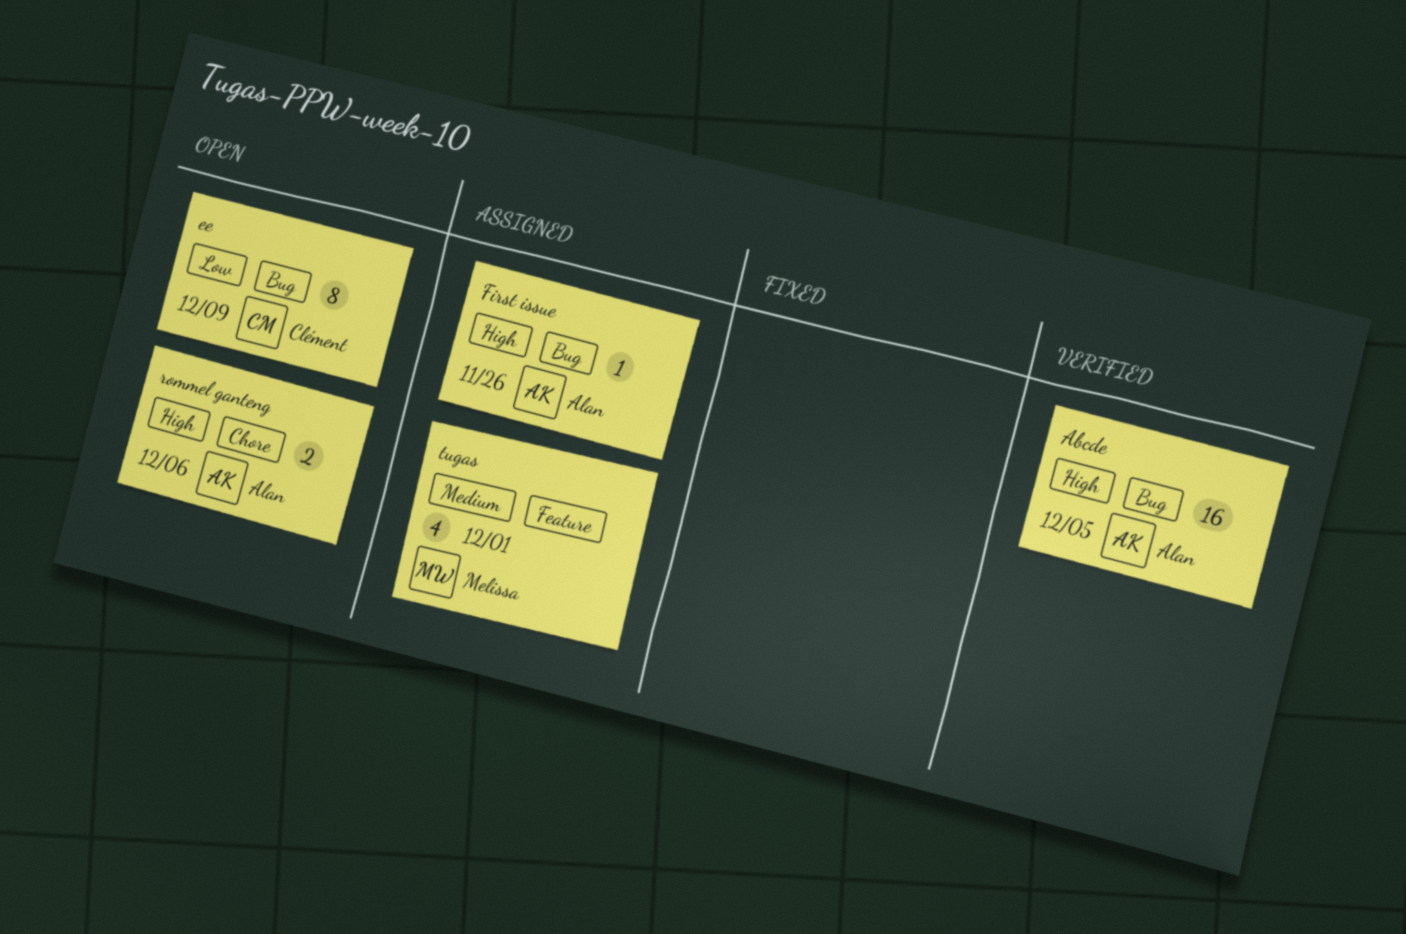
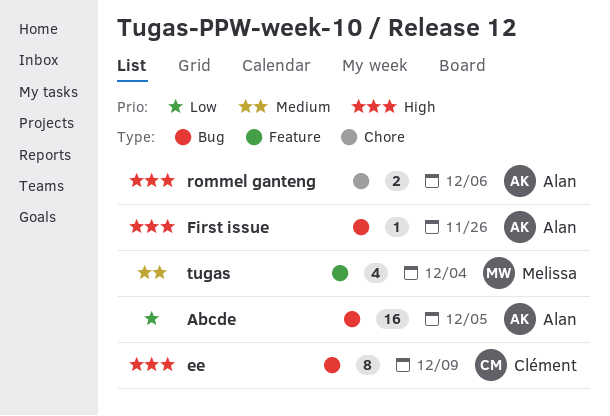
Abcde, priority: High -> Low
ee, priority: Low -> High
tugas, due: Dec 1 -> Dec 4

